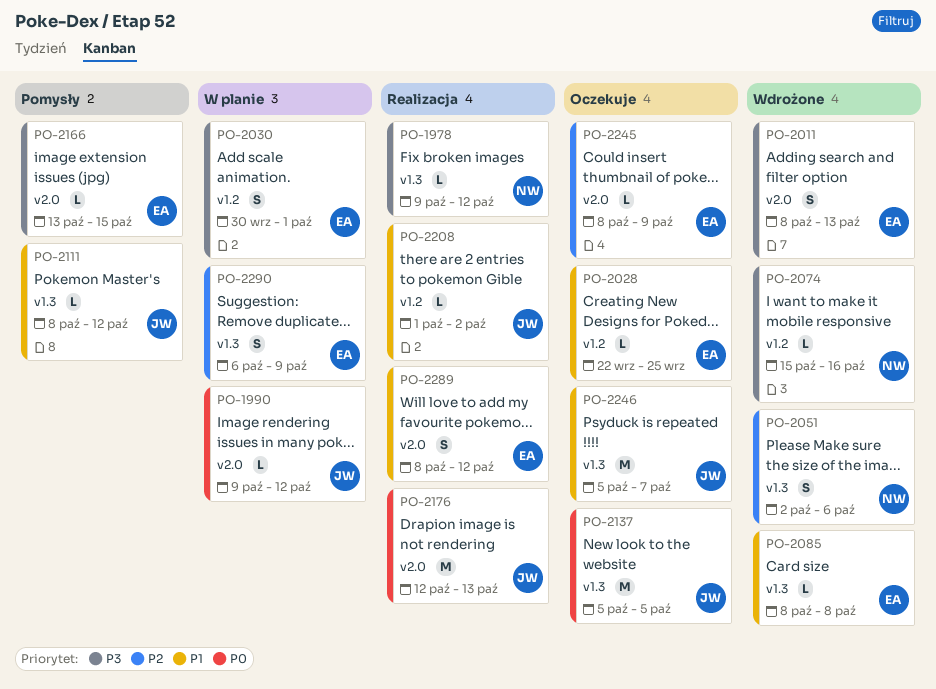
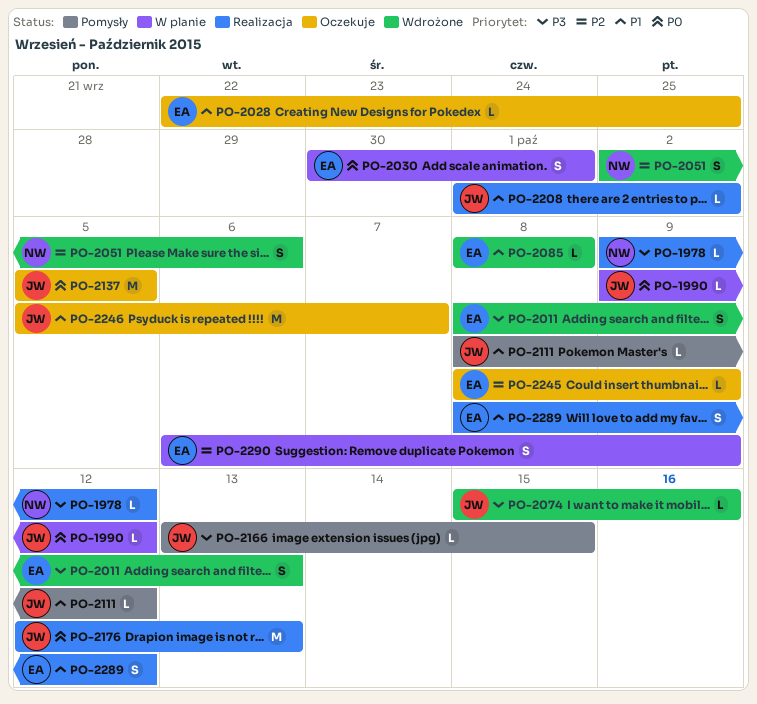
PO-2030, priority: P3 -> P0
PO-2074, owner: NW -> JW
PO-2166, owner: EA -> JW

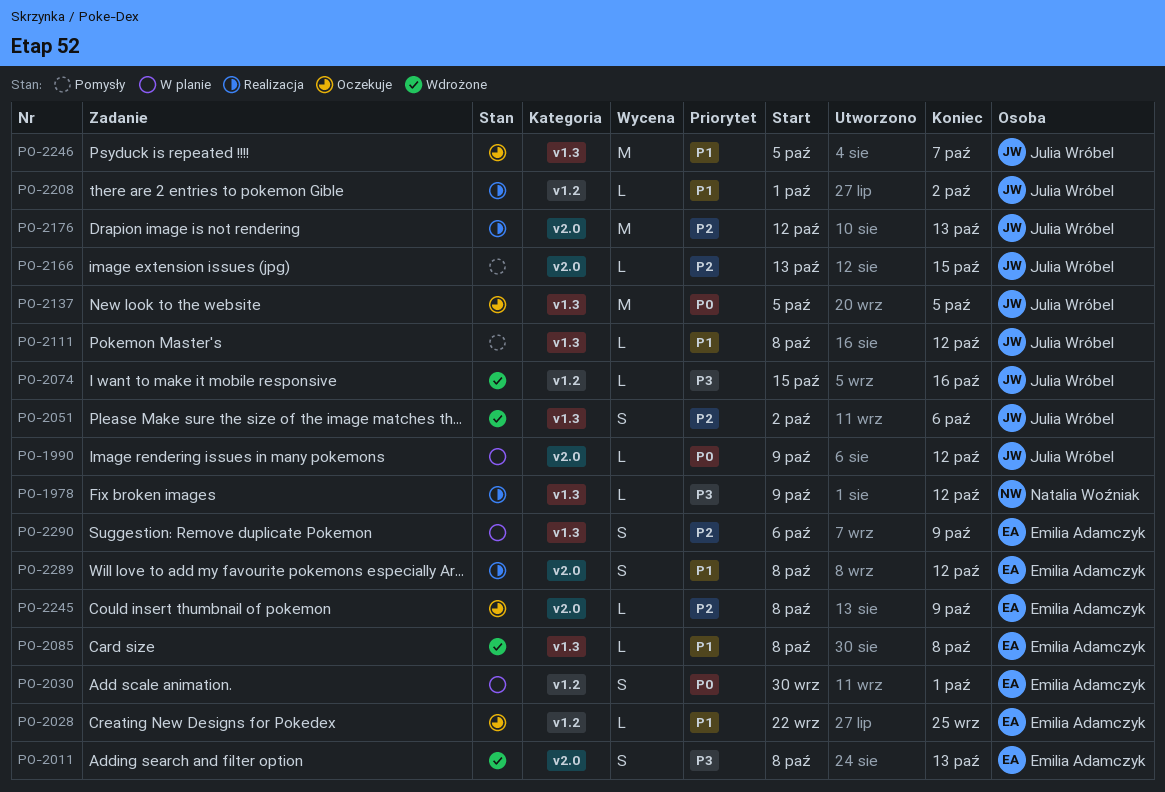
PO-2051, owner: Natalia Woźniak -> Julia Wróbel
PO-2166, priority: P3 -> P2
PO-2176, priority: P0 -> P2

